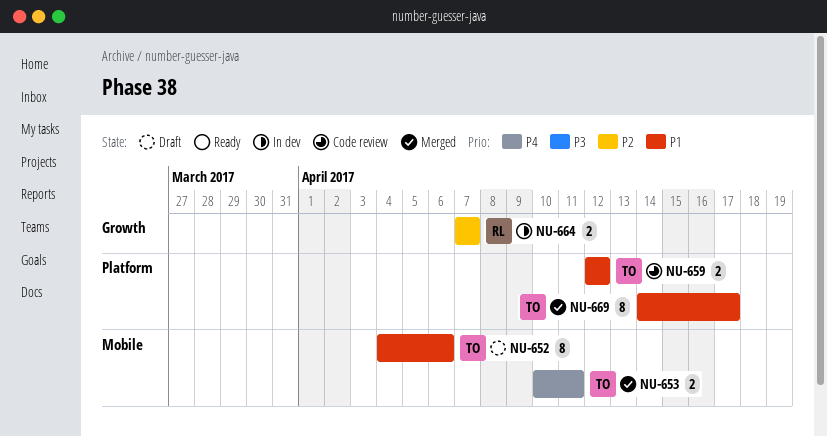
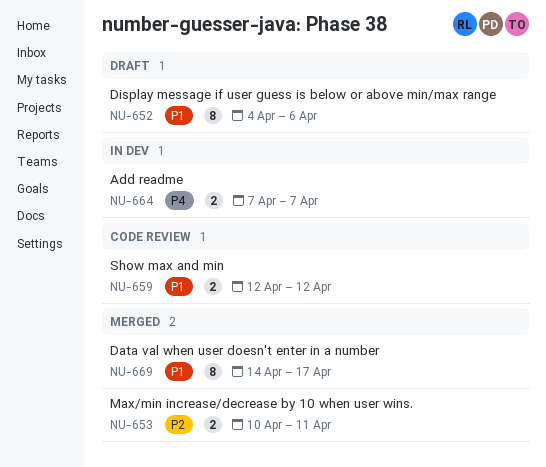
NU-653, priority: P4 -> P2
NU-664, priority: P2 -> P4

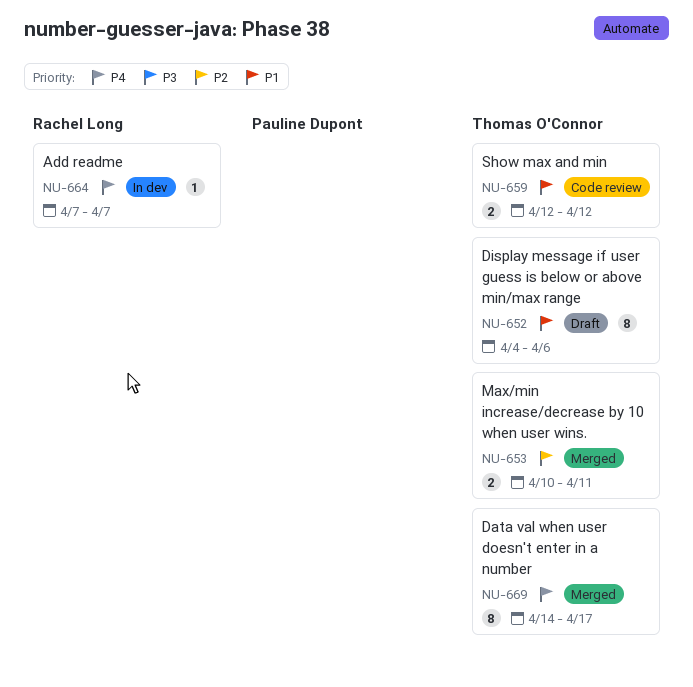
NU-664, estimate: 2 -> 1
NU-669, priority: P1 -> P4

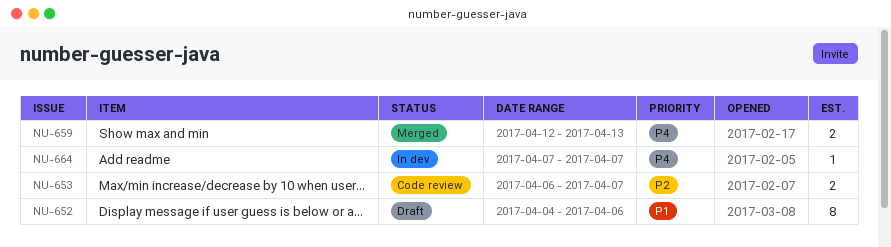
NU-653, status: Merged -> Code review
NU-653, start: Apr 10 -> Apr 6
NU-653, due: Apr 11 -> Apr 7
NU-659, status: Code review -> Merged
NU-659, priority: P1 -> P4
NU-659, due: Apr 12 -> Apr 13
NU-669: present -> none

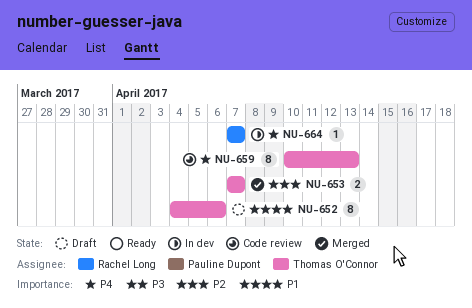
NU-653, status: Code review -> Merged
NU-653, start: Apr 6 -> Apr 7
NU-659, status: Merged -> Code review
NU-659, estimate: 2 -> 8
NU-659, start: Apr 12 -> Apr 10

